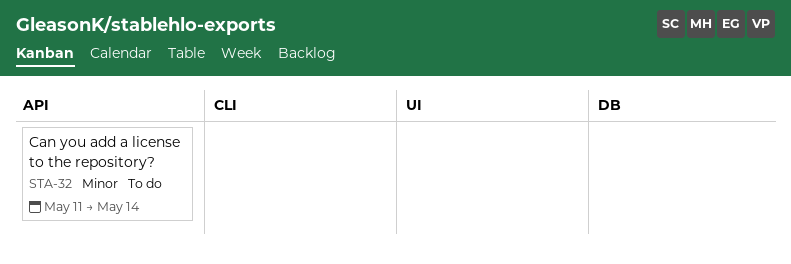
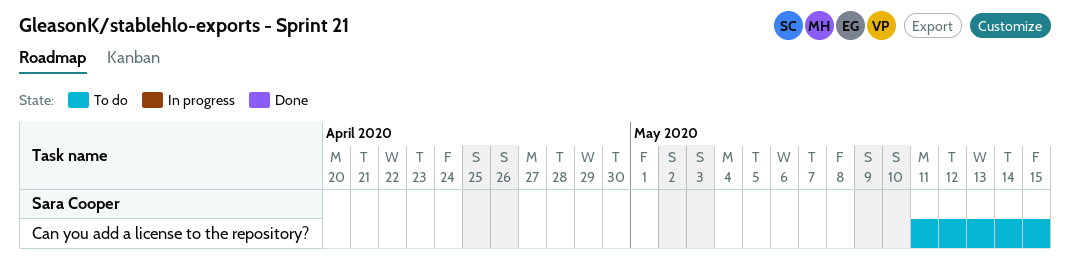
Can you add a license to the repository?, due: May 14 -> May 15

